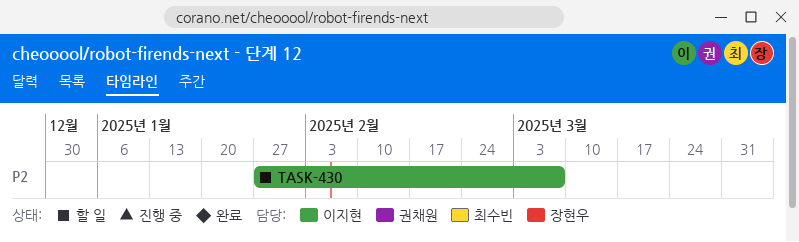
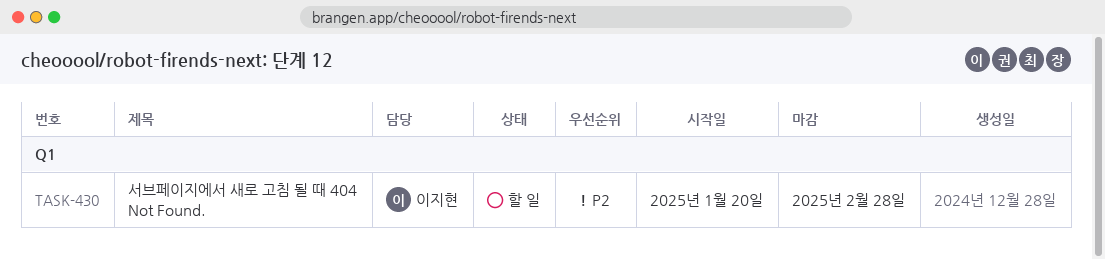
TASK-430, start: Jan 27 -> Jan 20
TASK-430, due: Mar 7 -> Feb 28

